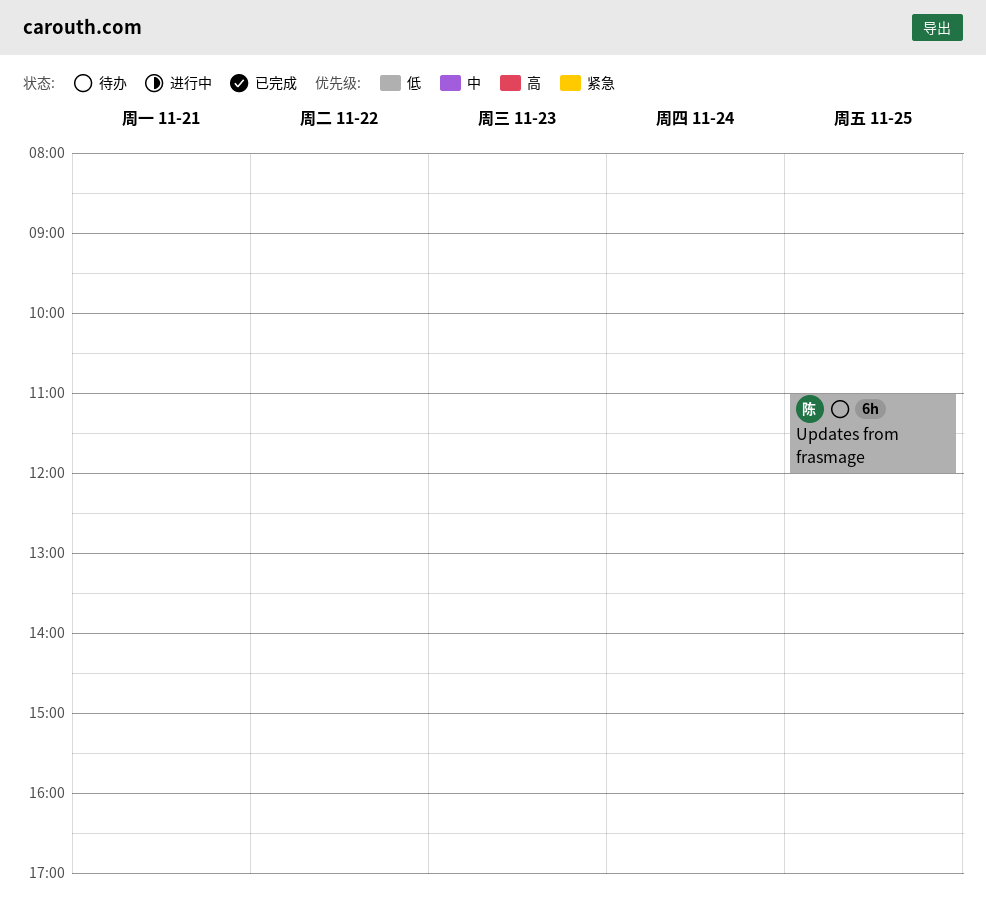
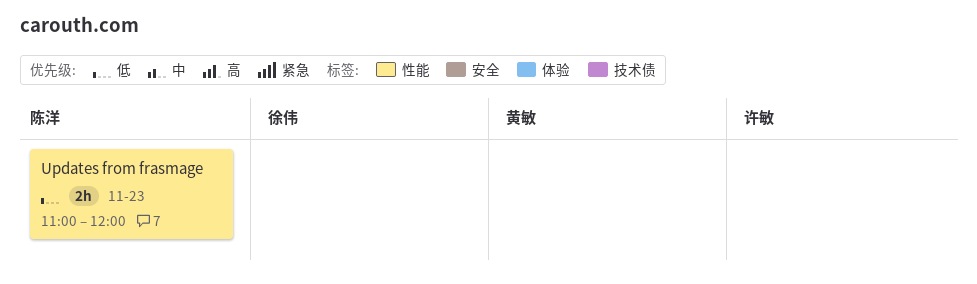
Updates from frasmage, estimate: 6h -> 2h
Updates from frasmage, day: Nov 25 -> Nov 23

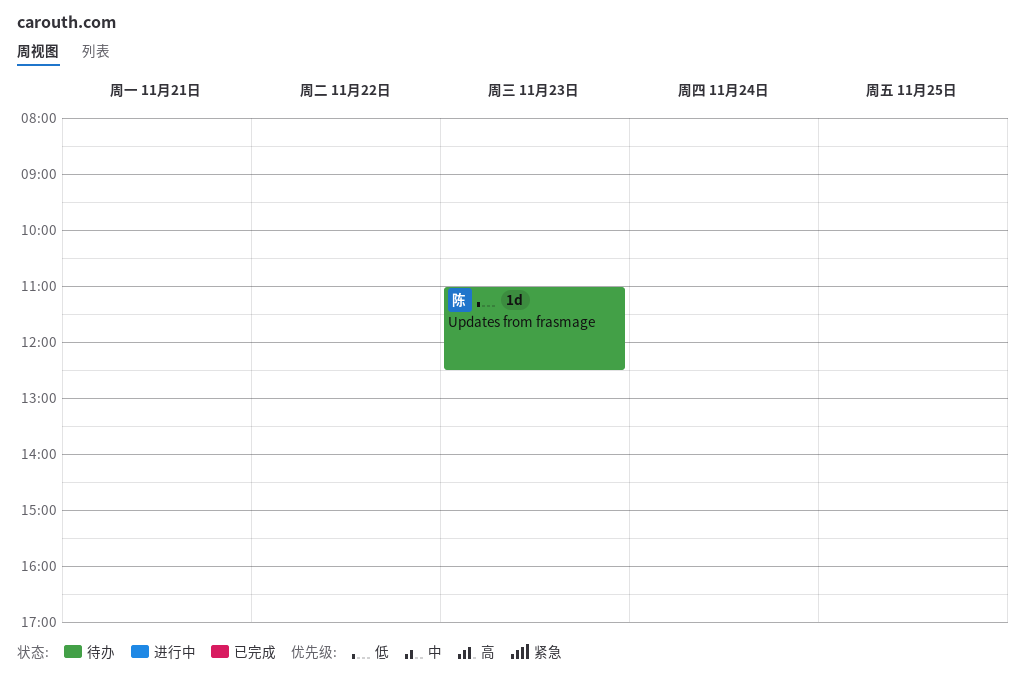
Updates from frasmage, estimate: 2h -> 1d
Updates from frasmage, ends: 12:00 -> 12:30

